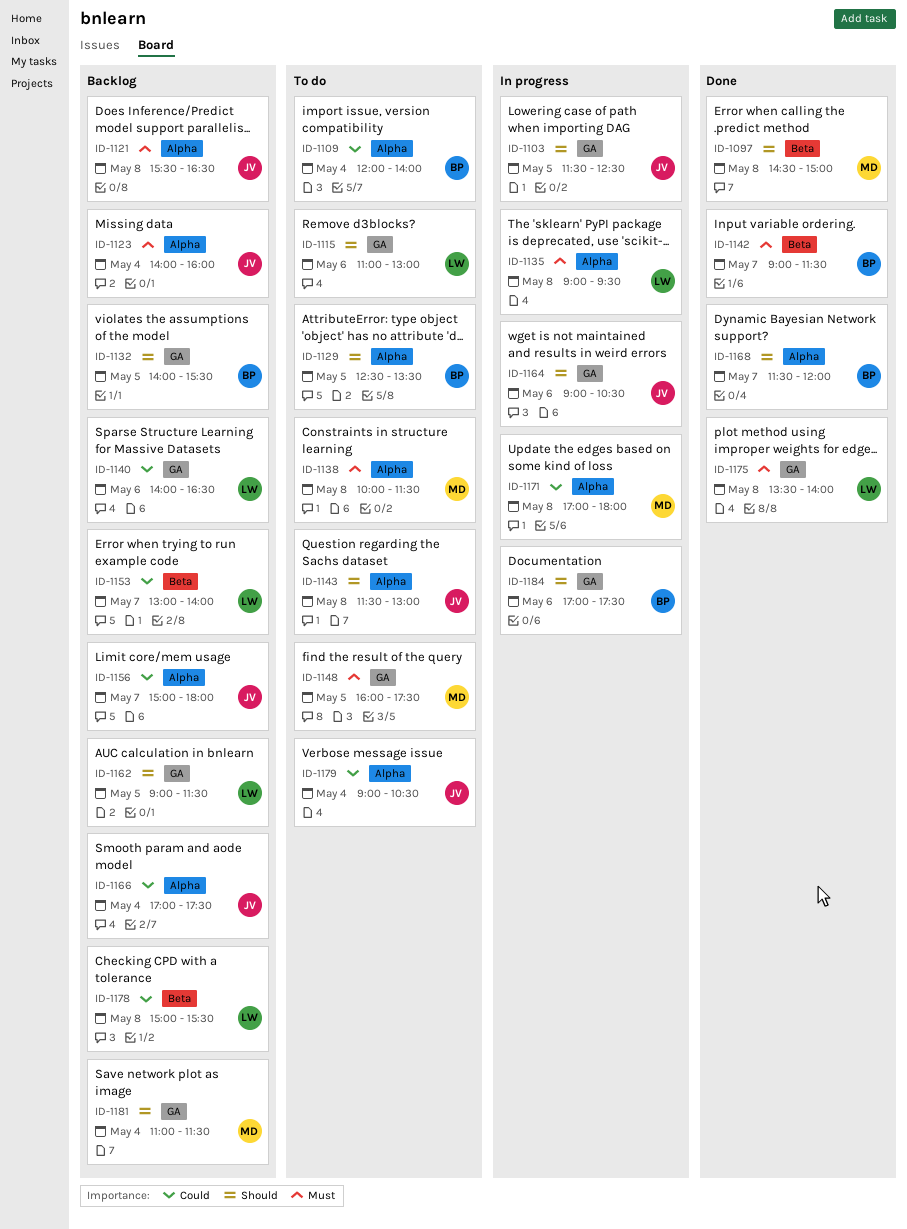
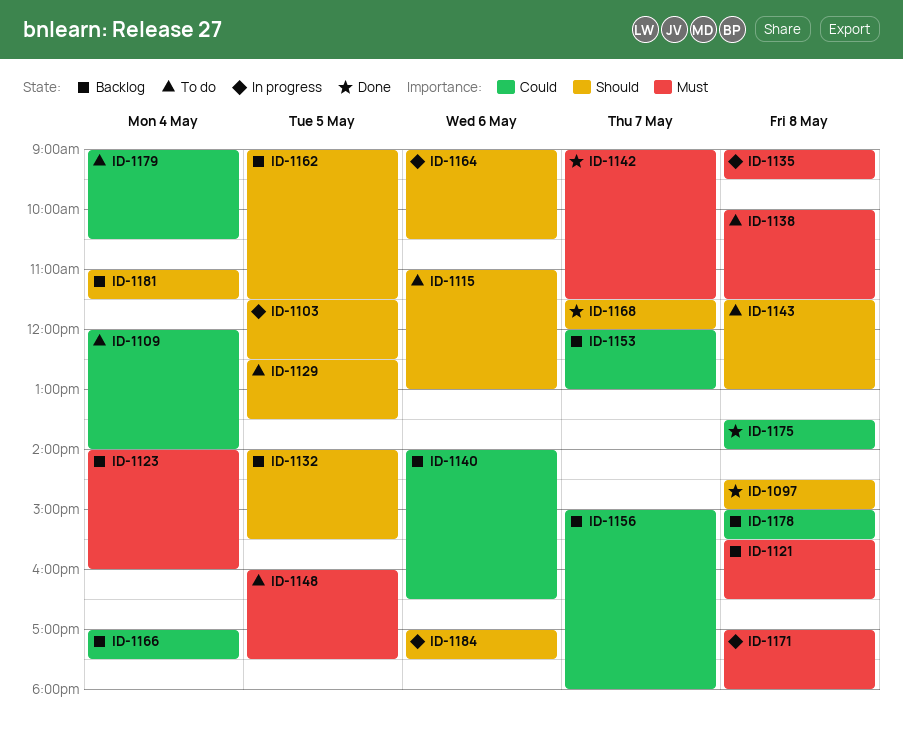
ID-1153, begins: 13:00 -> 12:00
ID-1153, ends: 14:00 -> 13:00
ID-1171, priority: Could -> Must
ID-1175, priority: Must -> Could

